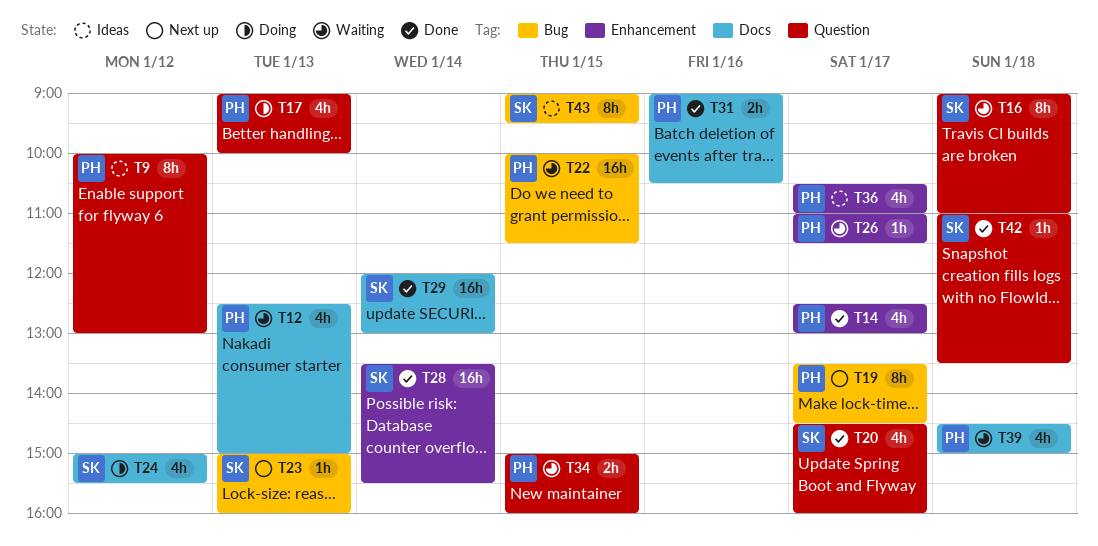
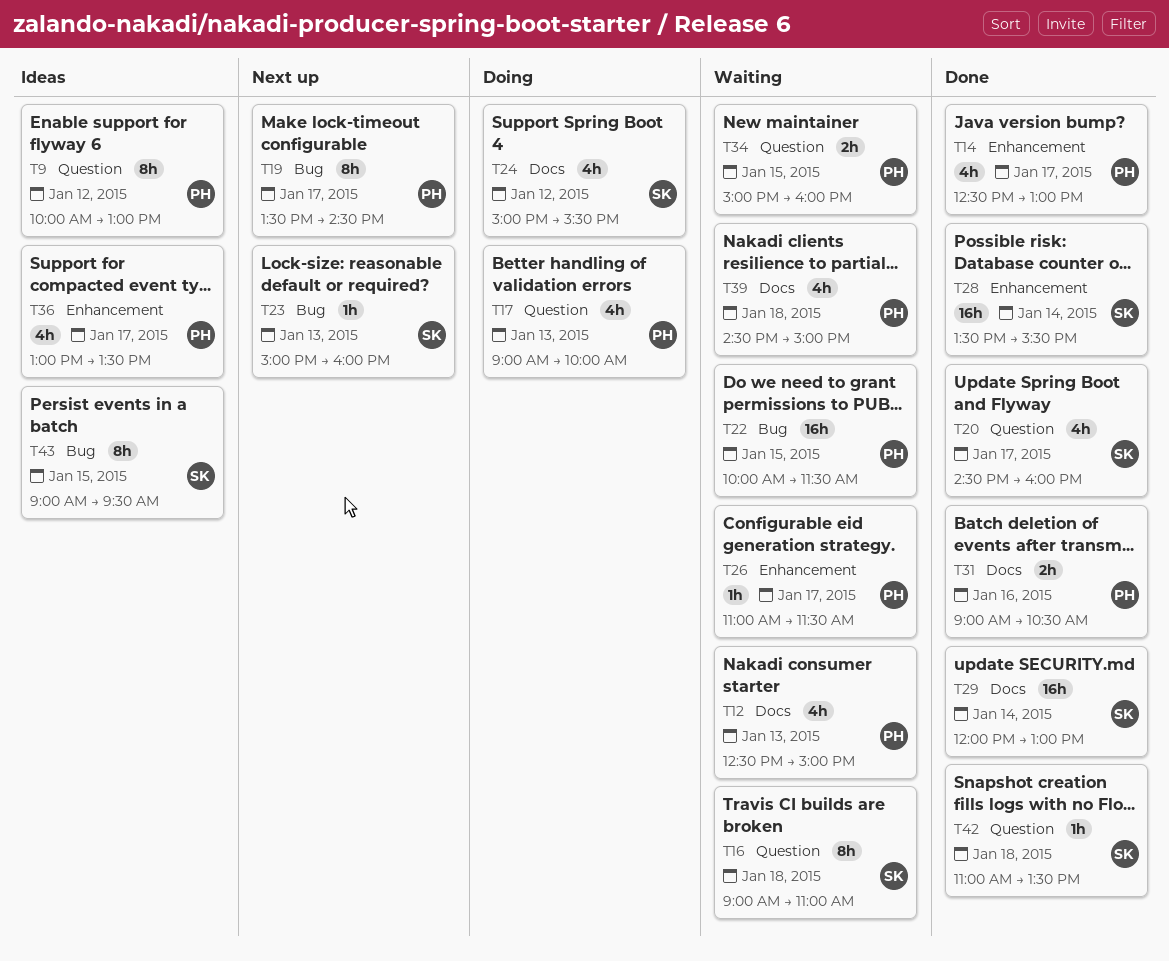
T36, begins: 10:30 -> 13:00
T36, ends: 11:00 -> 13:30

